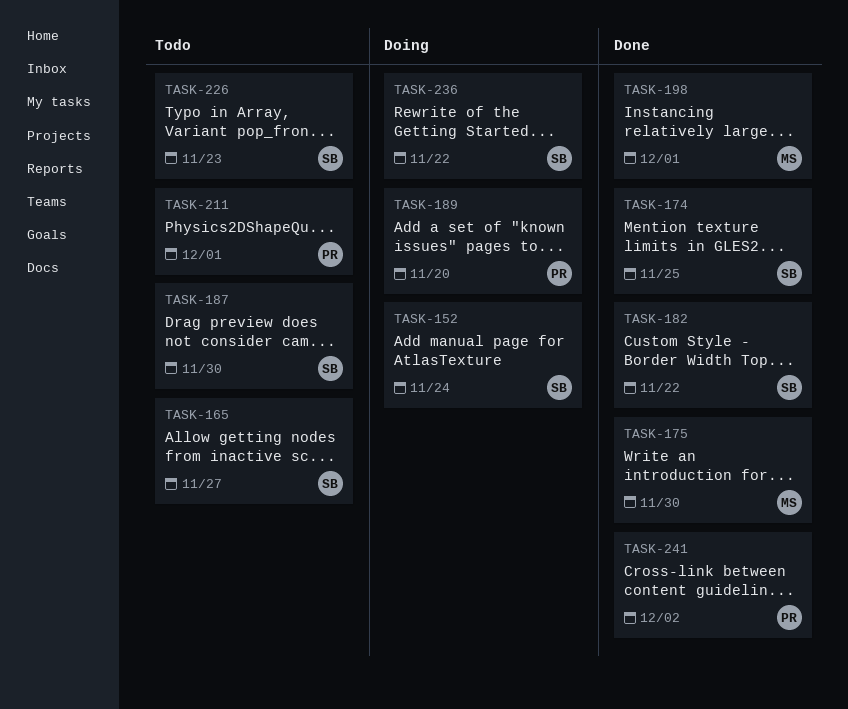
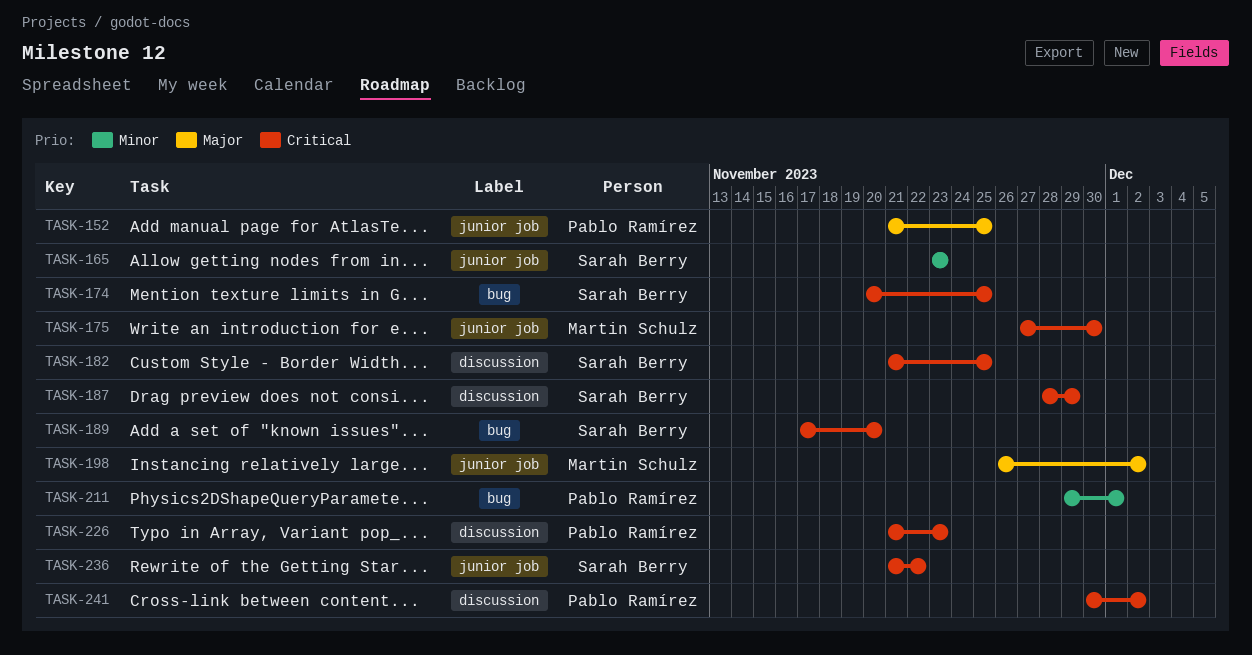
TASK-152, owner: Sarah Berry -> Pablo Ramírez
TASK-152, due: Nov 24 -> Nov 25
TASK-165, due: Nov 27 -> Nov 23
TASK-182, due: Nov 22 -> Nov 25
TASK-187, due: Nov 30 -> Nov 29
TASK-189, owner: Pablo Ramírez -> Sarah Berry
TASK-198, due: Dec 1 -> Dec 2
TASK-226, owner: Sarah Berry -> Pablo Ramírez

